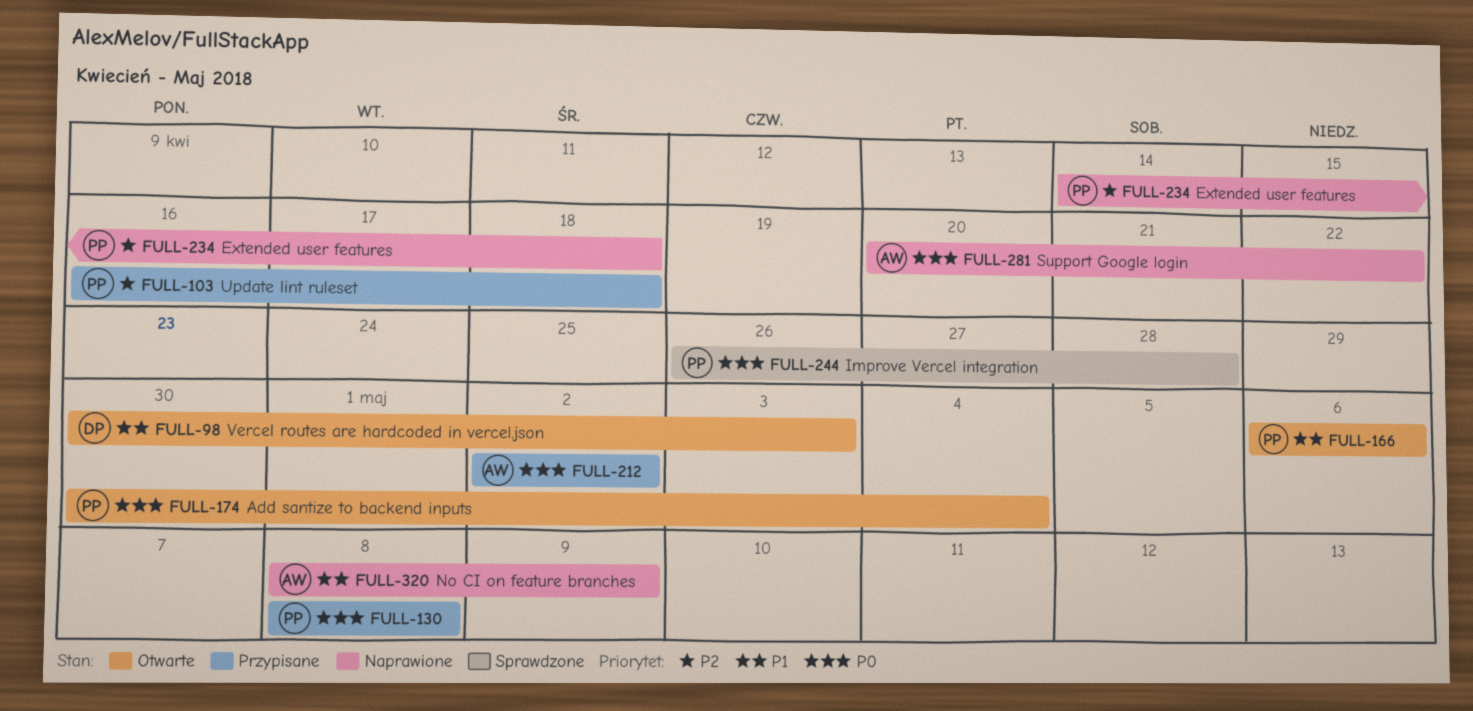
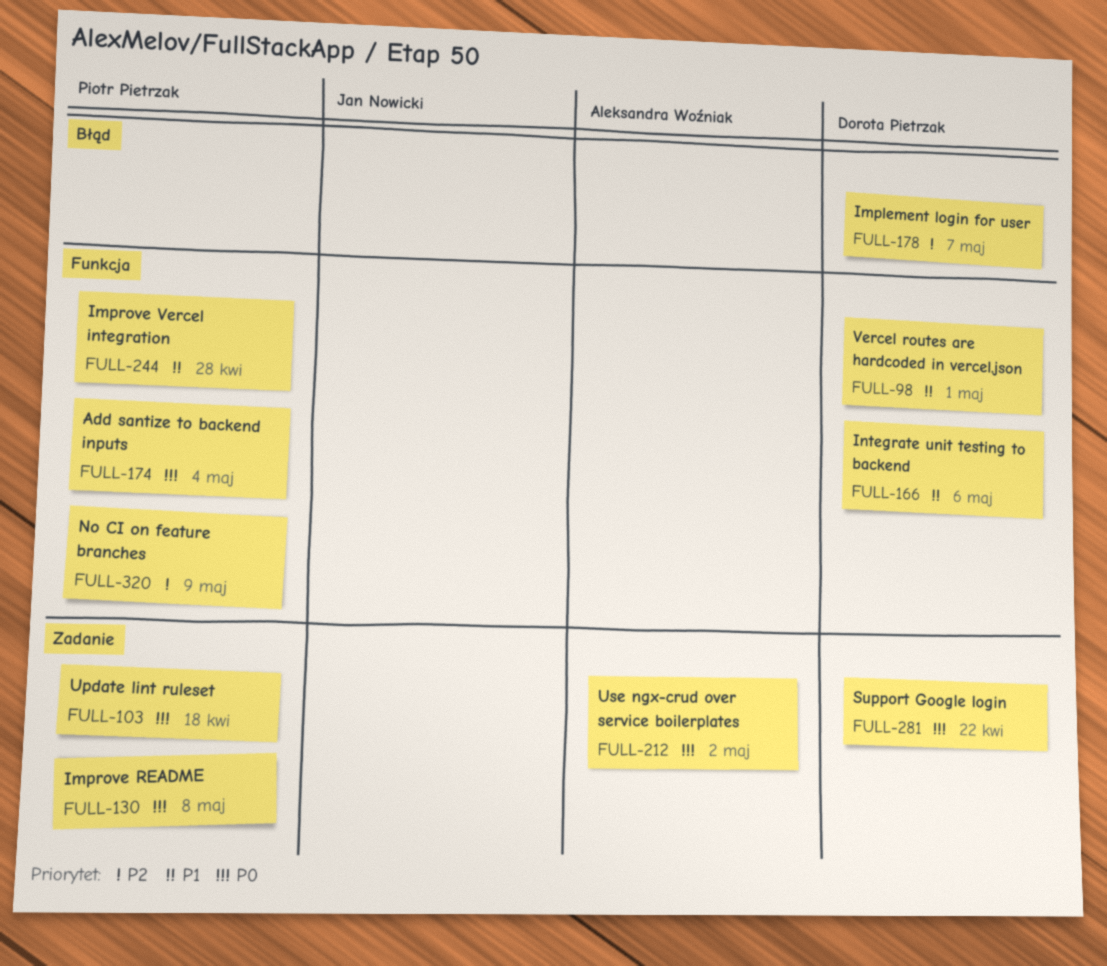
FULL-98, due: May 3 -> May 1
FULL-103, priority: P2 -> P0
FULL-166, owner: Piotr Pietrzak -> Dorota Pietrzak
FULL-178: none -> present
FULL-234: present -> none
FULL-244, priority: P0 -> P1
FULL-281, owner: Aleksandra Woźniak -> Dorota Pietrzak
FULL-320, owner: Aleksandra Woźniak -> Piotr Pietrzak
FULL-320, priority: P1 -> P2

